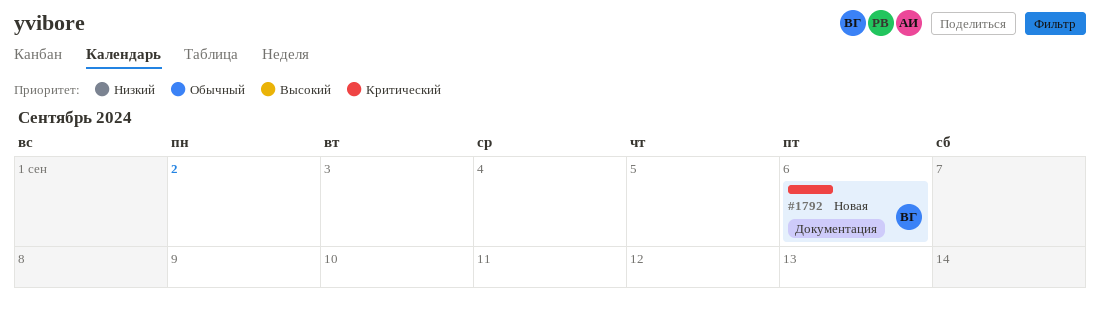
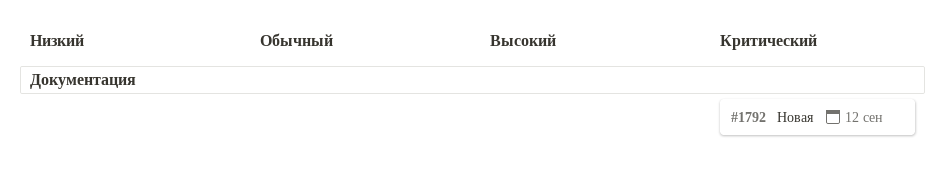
#1792, due: Sep 6 -> Sep 12

